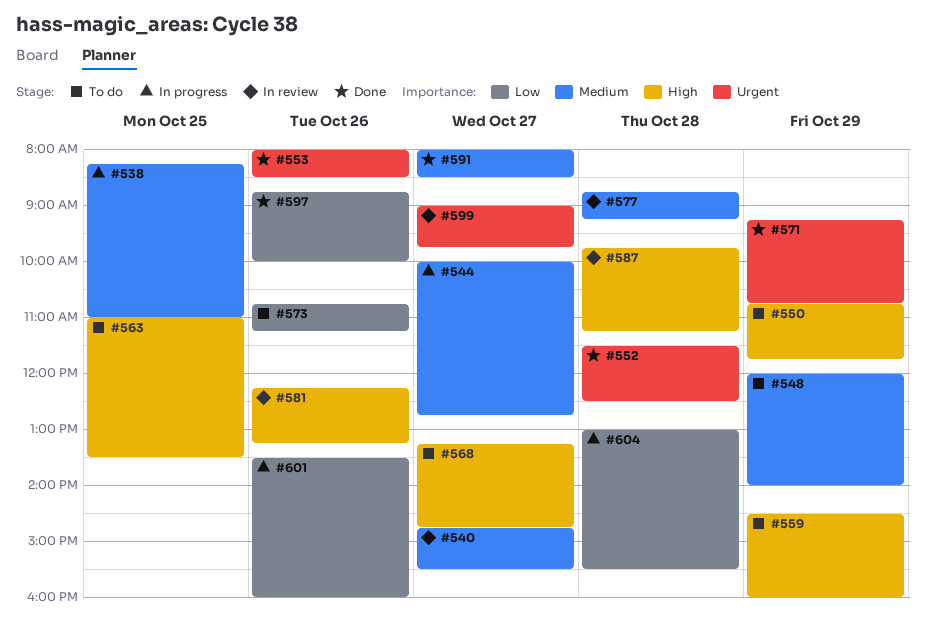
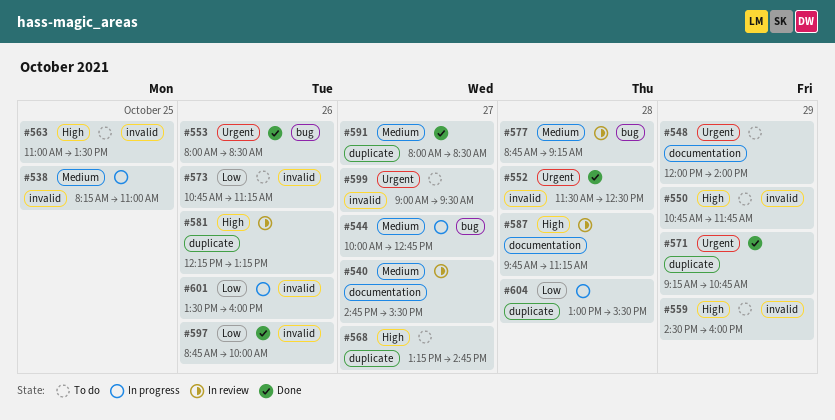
#548, priority: Medium -> Urgent
#599, status: In review -> To do
#599, ends: 09:45 -> 09:30

